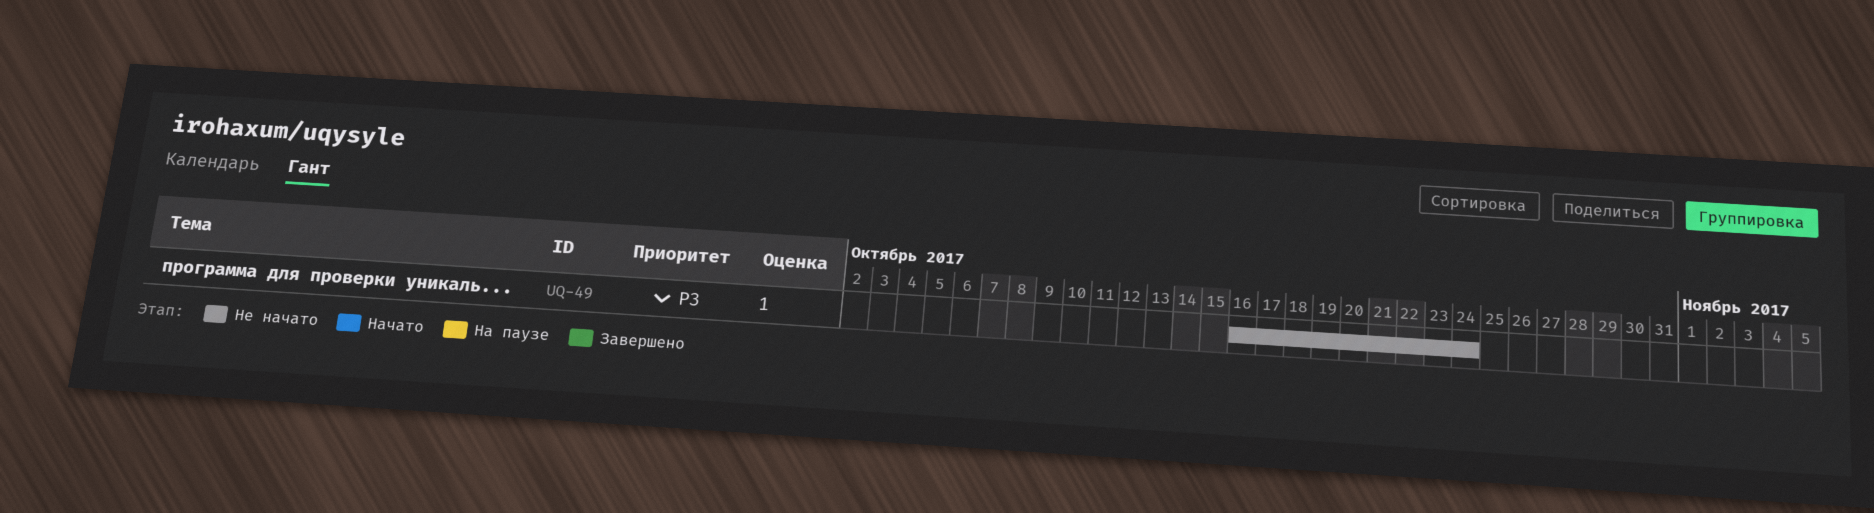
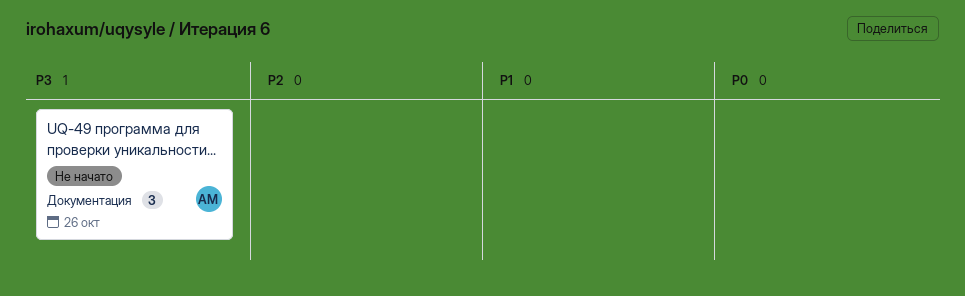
UQ-49, estimate: 1 -> 3
UQ-49, due: Oct 24 -> Oct 26

